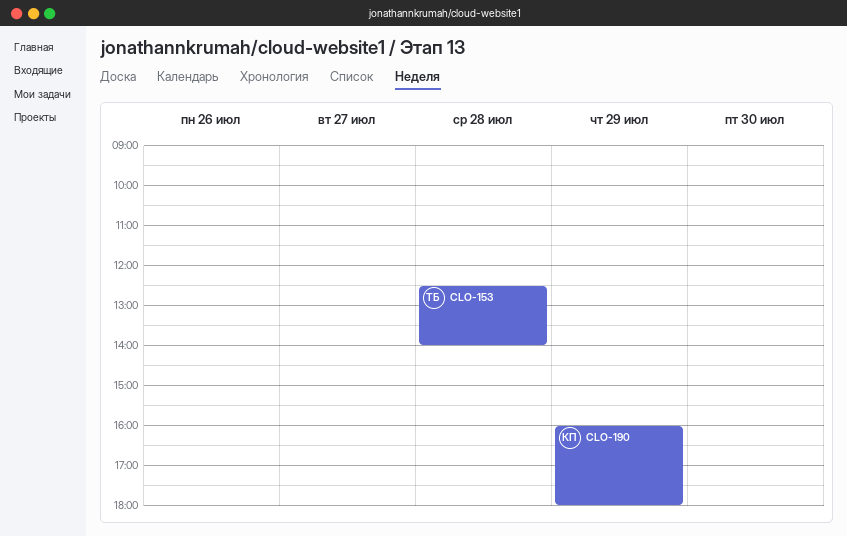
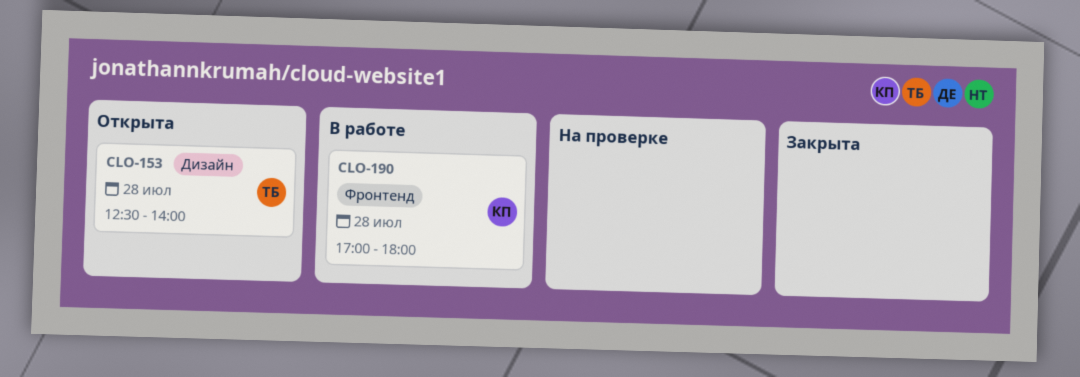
CLO-190, day: Jul 29 -> Jul 28
CLO-190, begins: 16:00 -> 17:00

